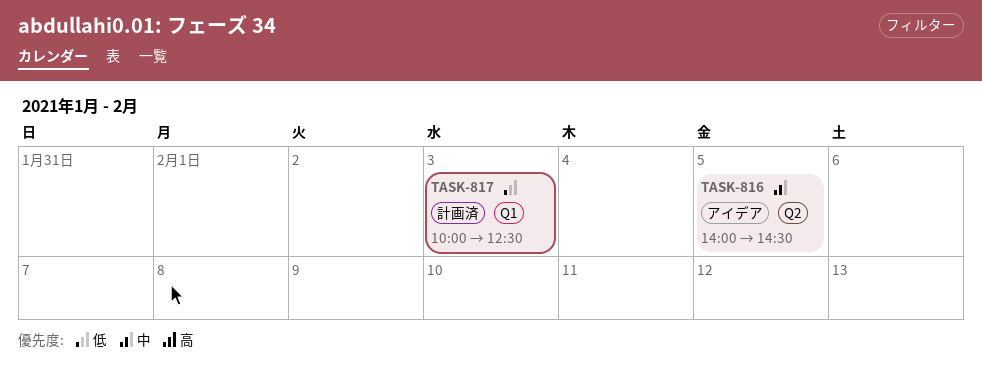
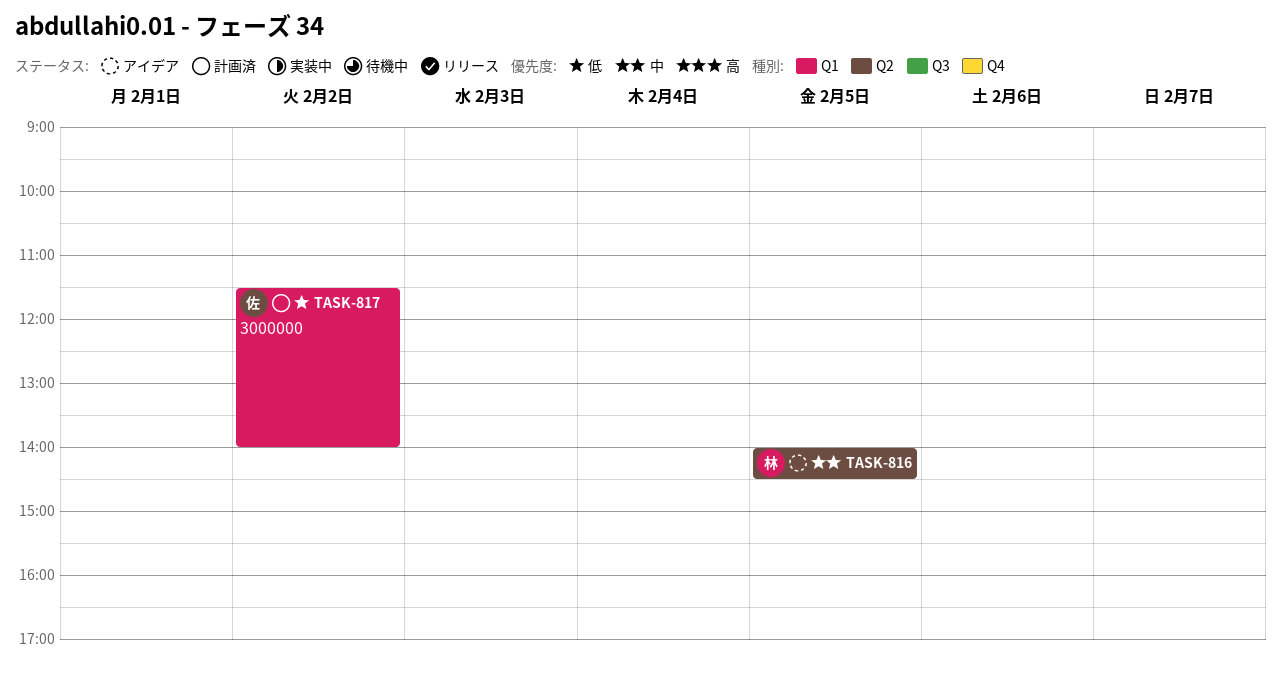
TASK-817, day: Feb 3 -> Feb 2
TASK-817, begins: 10:00 -> 11:30
TASK-817, ends: 12:30 -> 14:00

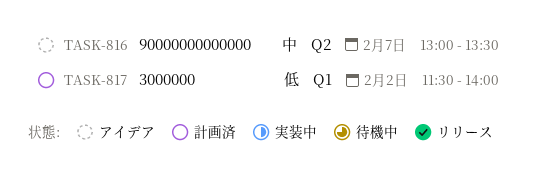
TASK-816, day: Feb 5 -> Feb 7
TASK-816, begins: 14:00 -> 13:00
TASK-816, ends: 14:30 -> 13:30

